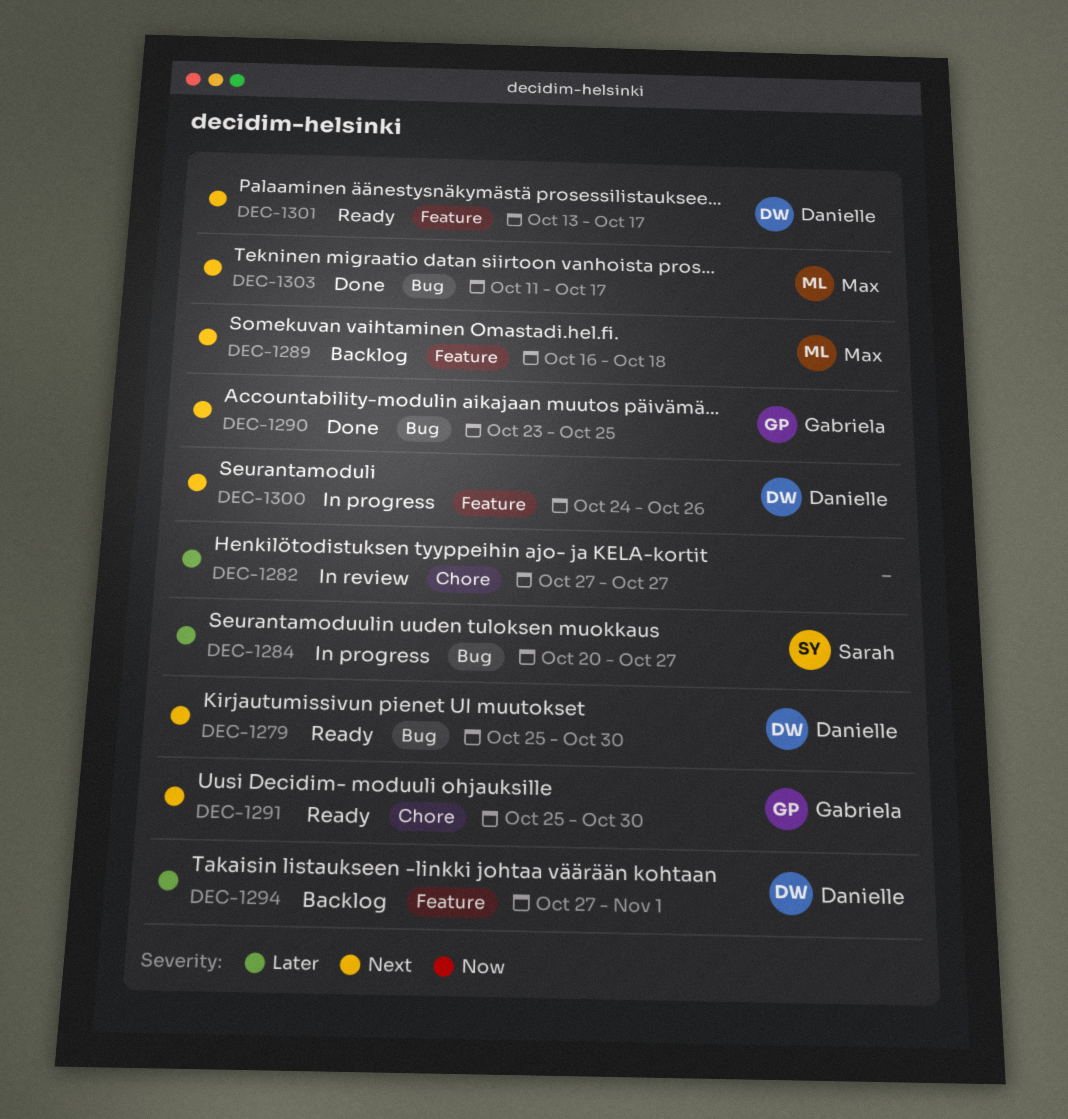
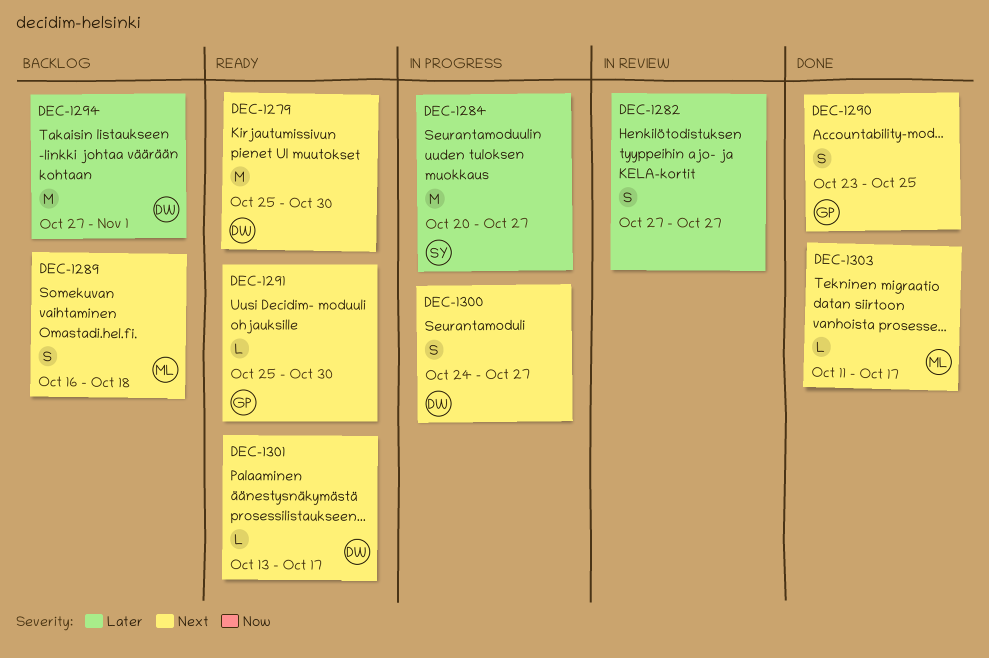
DEC-1300, due: Oct 26 -> Oct 27

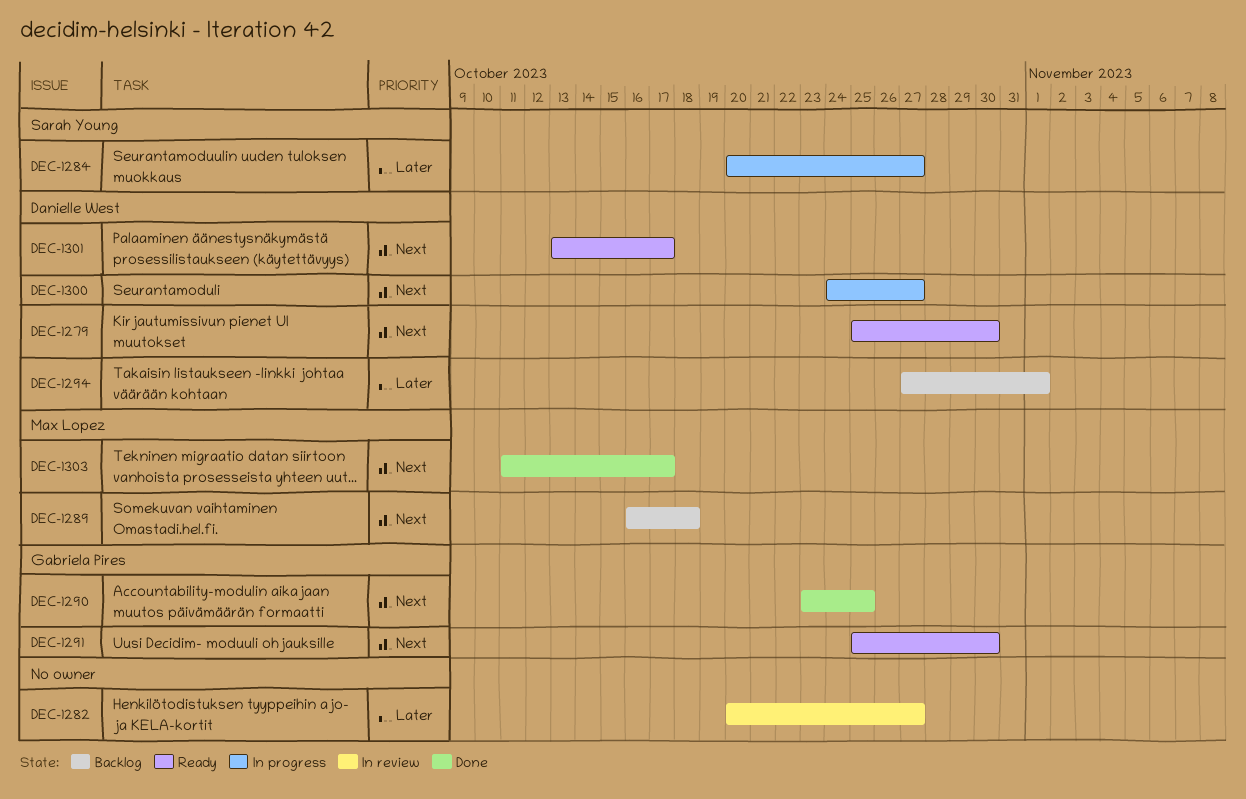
DEC-1282, start: Oct 27 -> Oct 20

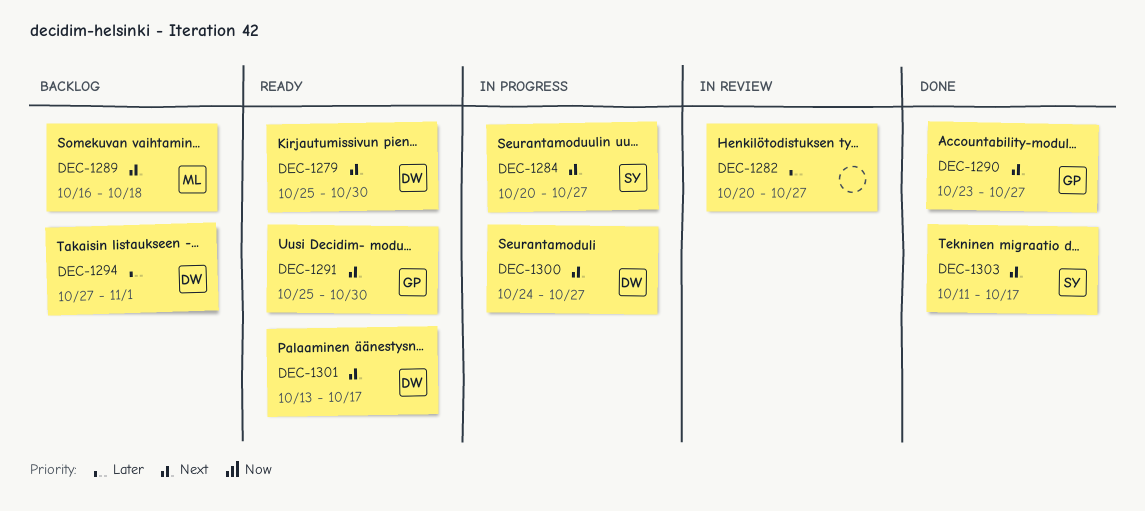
DEC-1284, priority: Later -> Next
DEC-1290, due: Oct 25 -> Oct 27
DEC-1303, owner: Max Lopez -> Sarah Young

